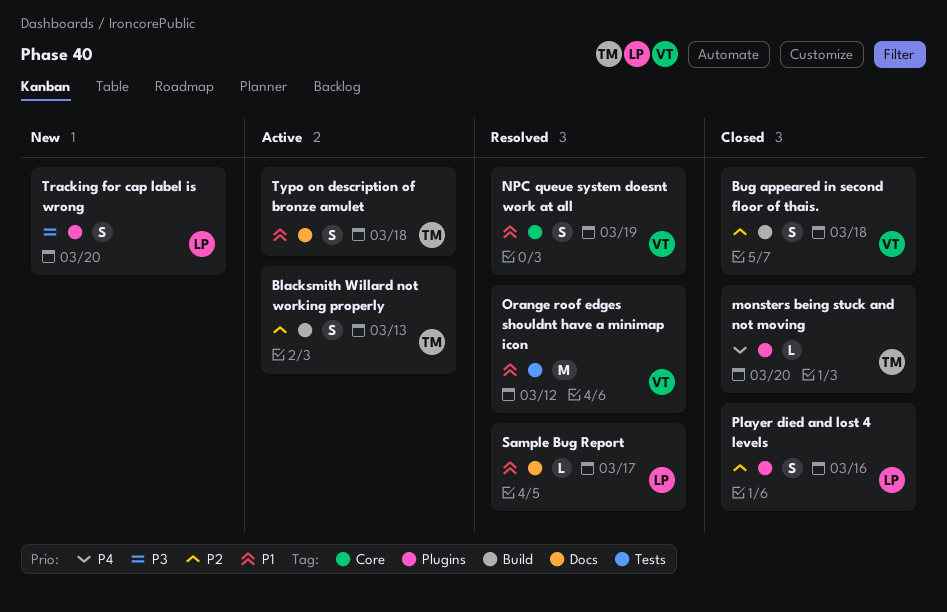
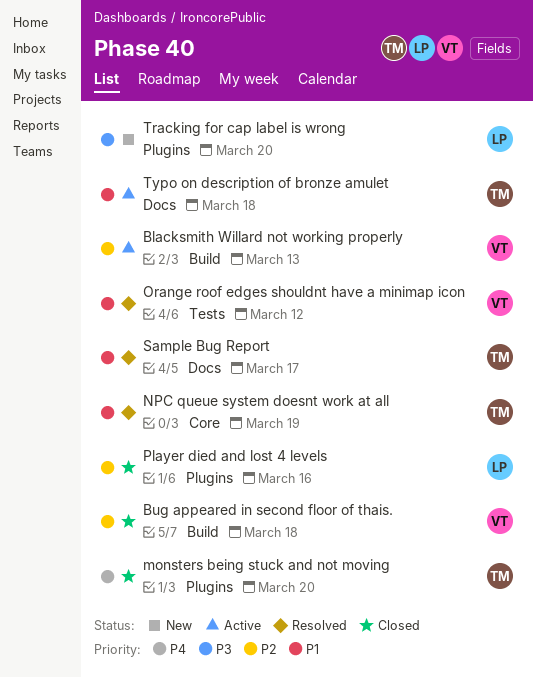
Blacksmith Willard not working properly, owner: TM -> VT
NPC queue system doesnt work at all, owner: VT -> TM
Sample Bug Report, owner: LP -> TM

